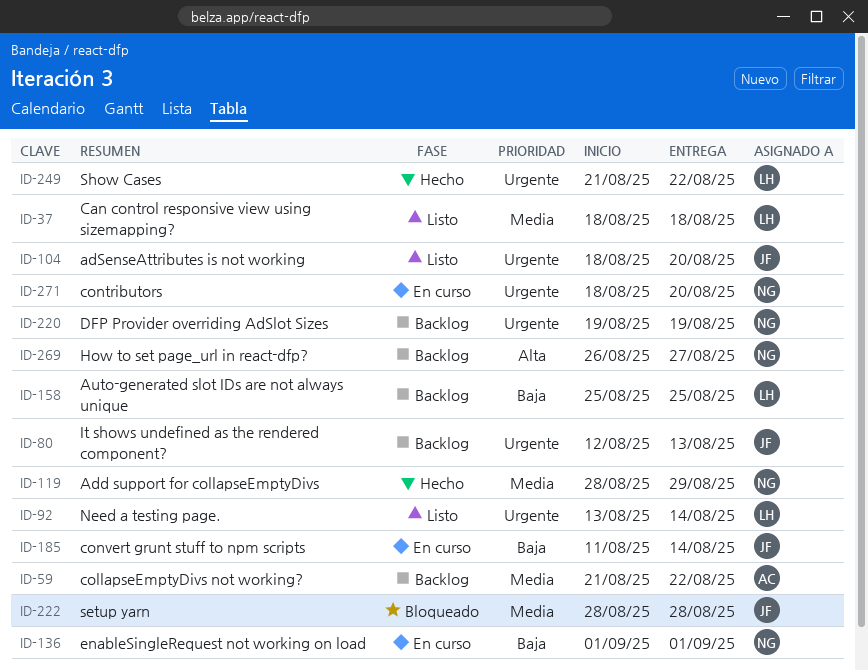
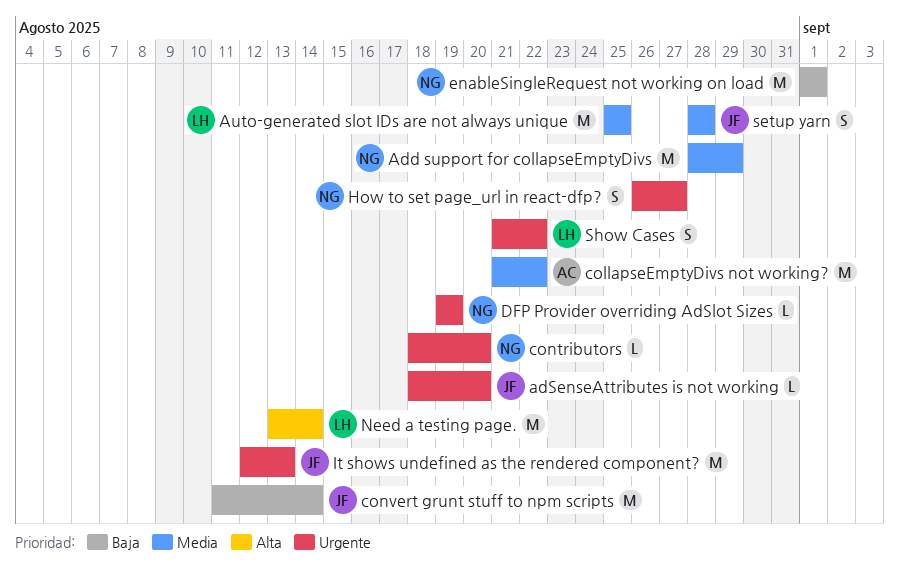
Auto-generated slot IDs are not always unique, priority: Baja -> Media
Can control responsive view using sizemapping?: present -> none
How to set page_url in react-dfp?, priority: Alta -> Urgente
Need a testing page., priority: Urgente -> Alta

